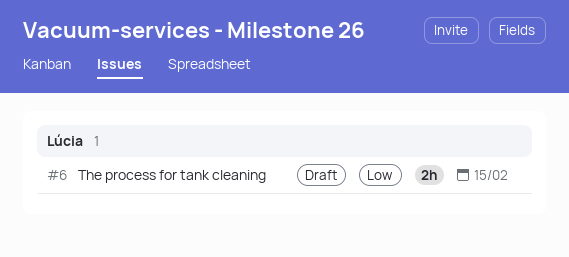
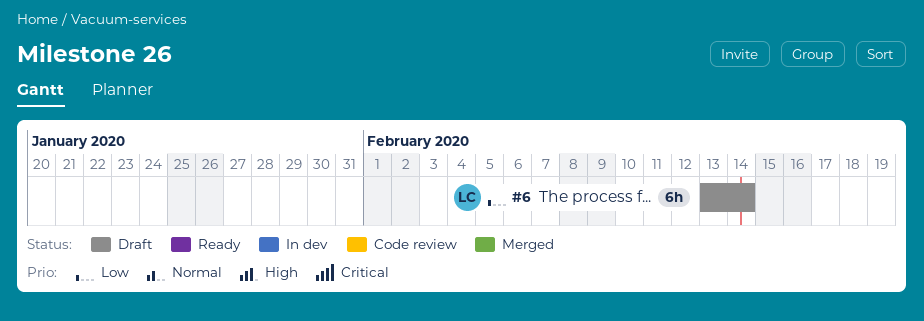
#6, estimate: 2h -> 6h
#6, due: Feb 15 -> Feb 14

